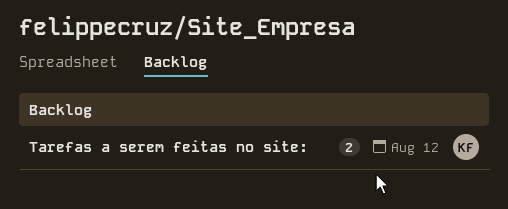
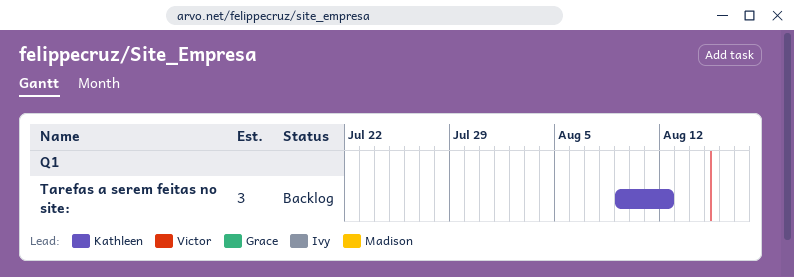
Tarefas a serem feitas no site:, estimate: 2 -> 3

